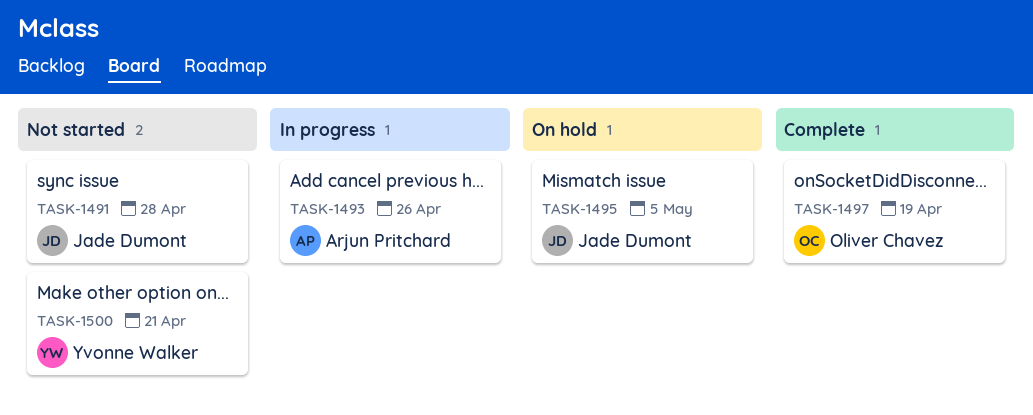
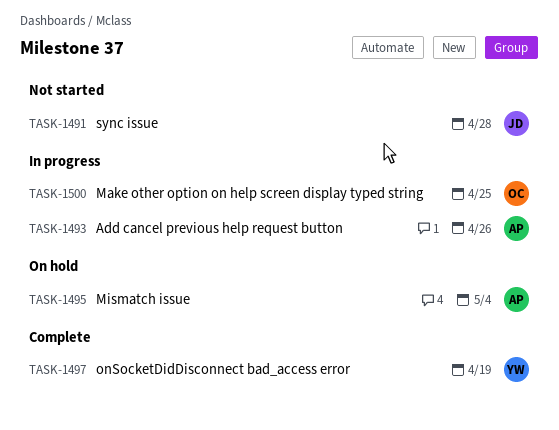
TASK-1495, owner: Jade Dumont -> Arjun Pritchard
TASK-1495, due: May 5 -> May 4
TASK-1497, owner: Oliver Chavez -> Yvonne Walker
TASK-1500, status: Not started -> In progress
TASK-1500, owner: Yvonne Walker -> Oliver Chavez
TASK-1500, due: Apr 21 -> Apr 25

